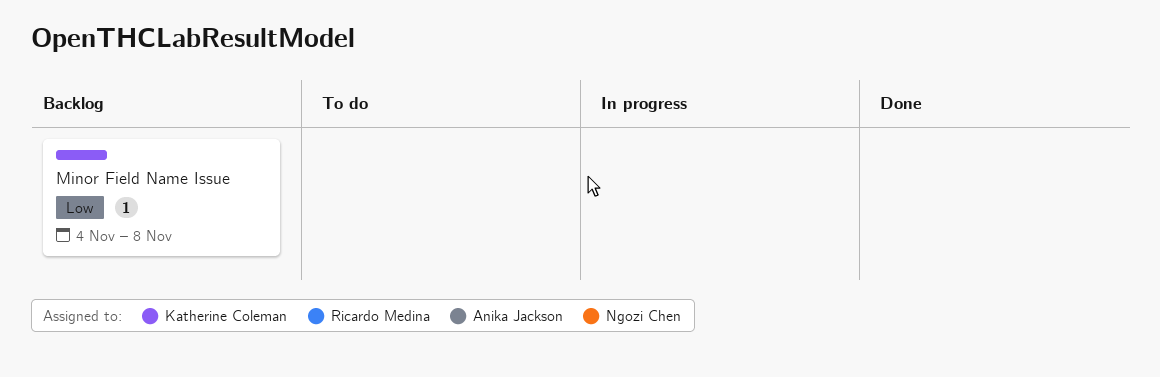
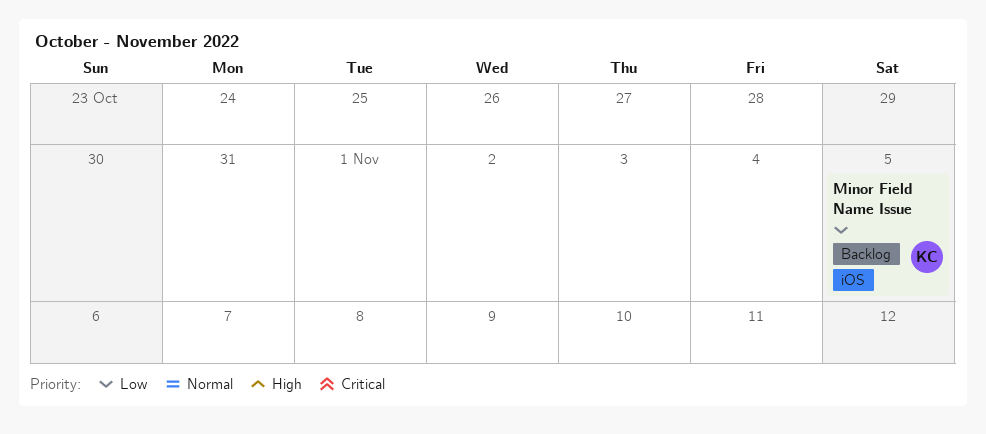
Minor Field Name Issue, due: Nov 8 -> Nov 5

